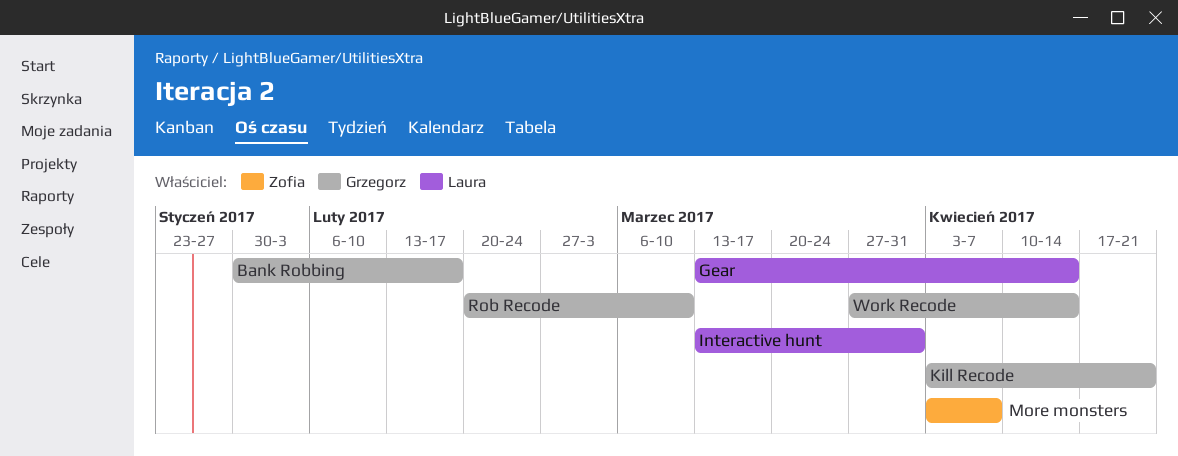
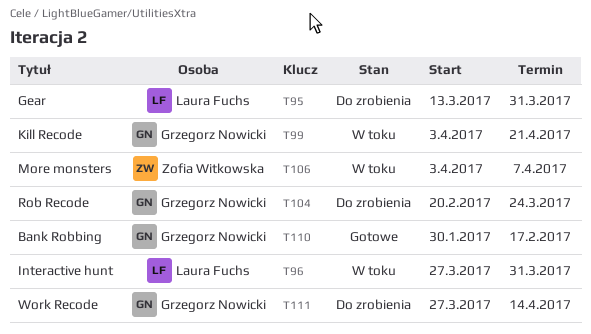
Gear, due: Apr 14 -> Mar 31
Interactive hunt, start: Mar 13 -> Mar 27
Rob Recode, due: Mar 10 -> Mar 24

